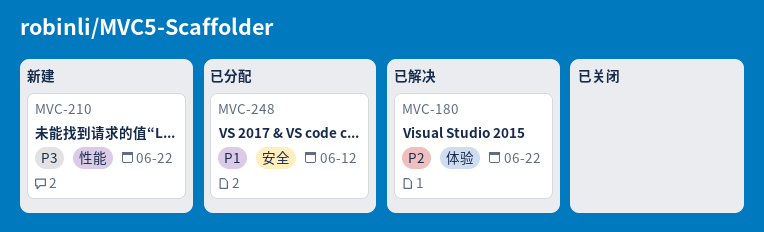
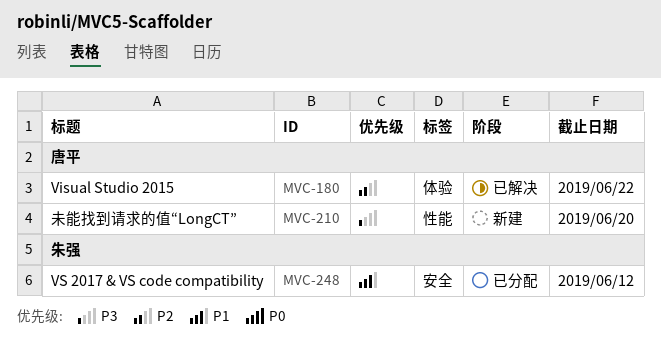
MVC-210, due: Jun 22 -> Jun 20

